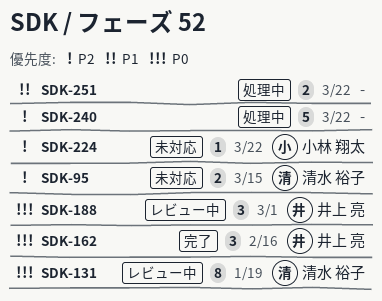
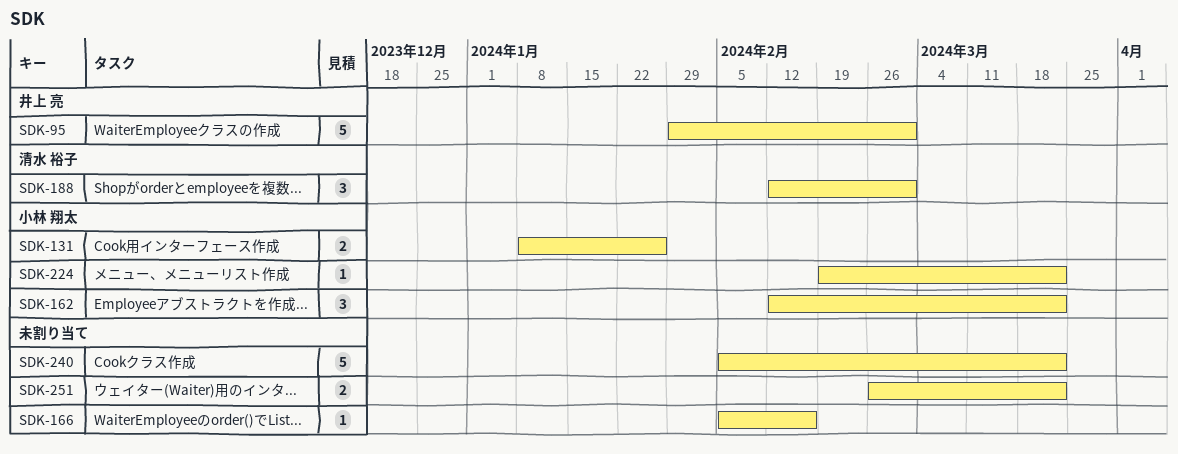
SDK-95, owner: 清水 裕子 -> 井上 亮
SDK-95, estimate: 2 -> 5
SDK-95, due: Mar 15 -> Mar 1
SDK-131, owner: 清水 裕子 -> 小林 翔太
SDK-131, estimate: 8 -> 2
SDK-131, due: Jan 19 -> Jan 26
SDK-162, owner: 井上 亮 -> 小林 翔太
SDK-162, due: Feb 16 -> Mar 22
SDK-166: none -> present
SDK-188, owner: 井上 亮 -> 清水 裕子

